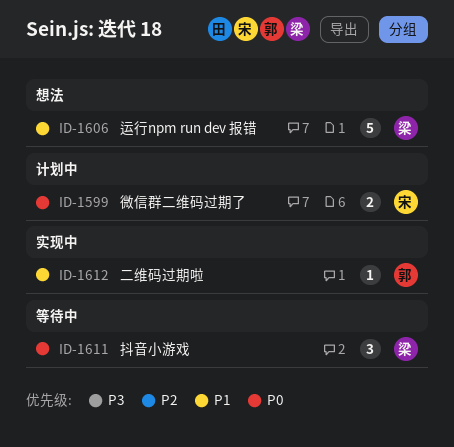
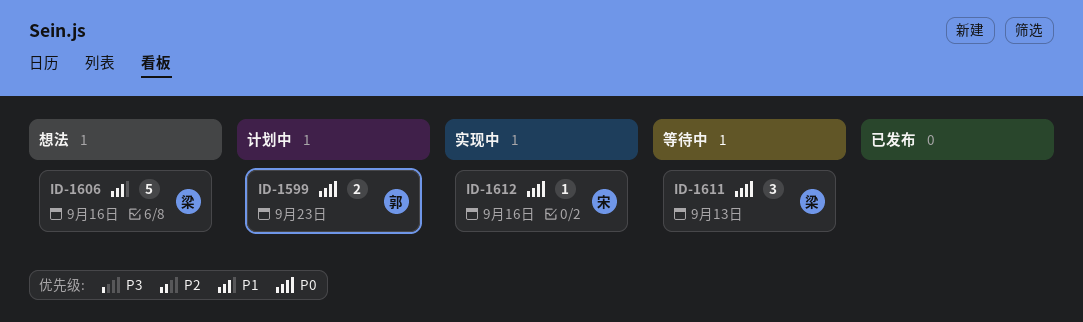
ID-1599, owner: 宋 -> 郭
ID-1612, owner: 郭 -> 宋
ID-1612, priority: P1 -> P0

